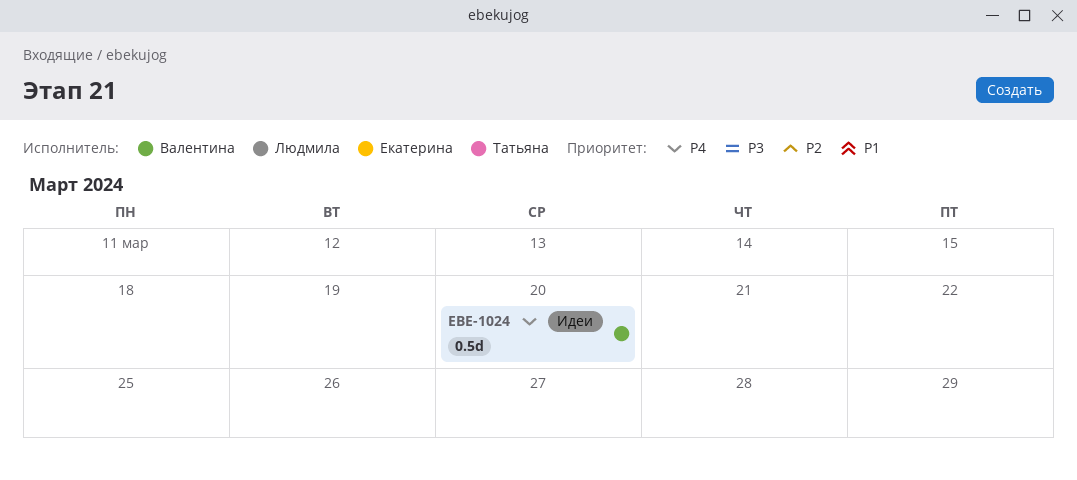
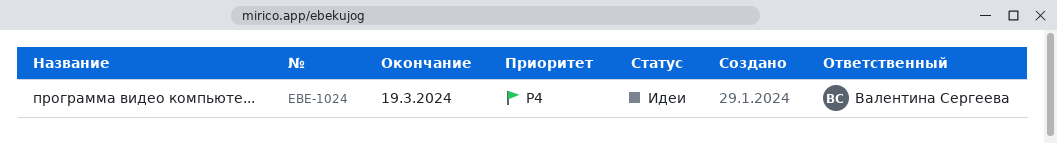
EBE-1024, due: Mar 20 -> Mar 19

